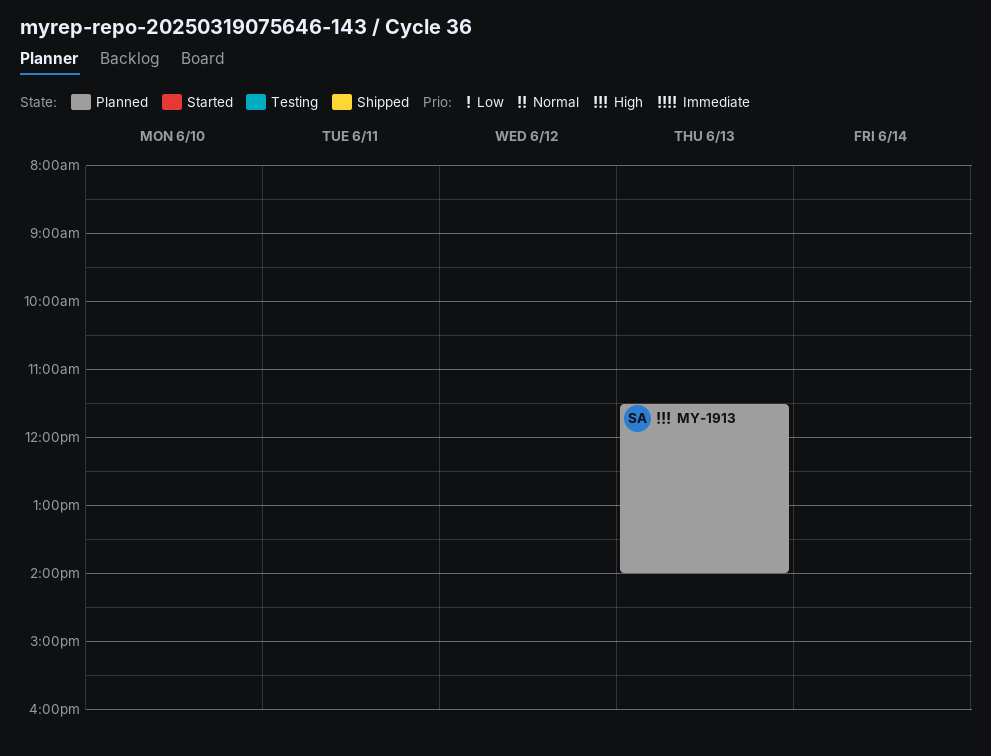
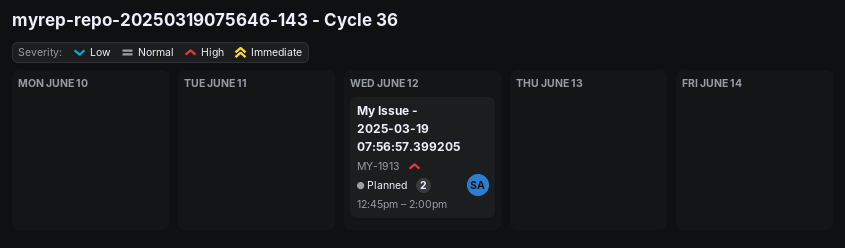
MY-1913, day: Jun 13 -> Jun 12
MY-1913, begins: 11:30 -> 12:45

